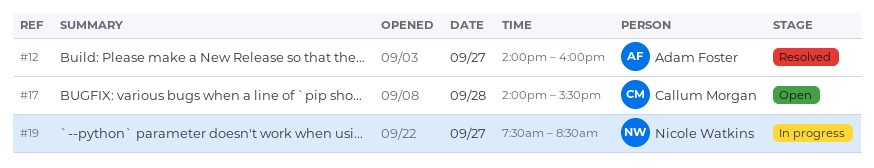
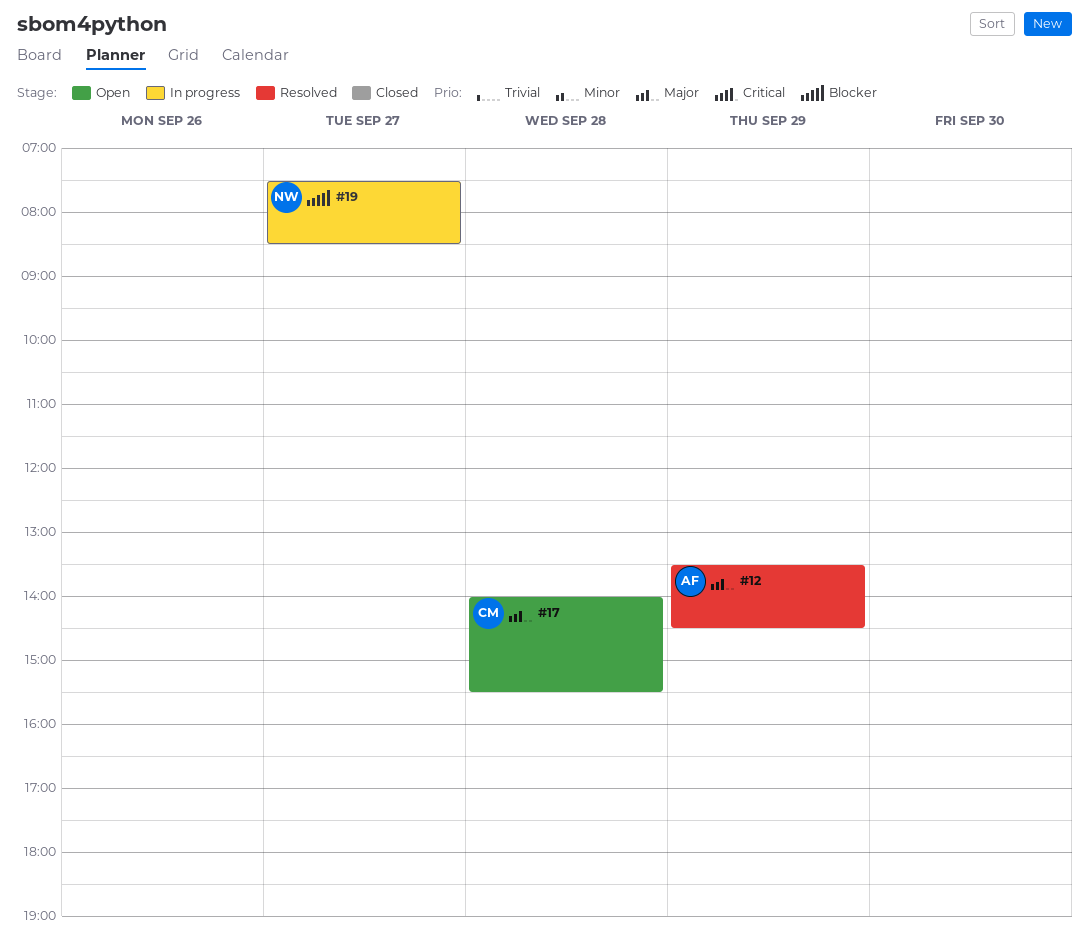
#12, day: Sep 27 -> Sep 29
#12, begins: 14:00 -> 13:30
#12, ends: 16:00 -> 14:30

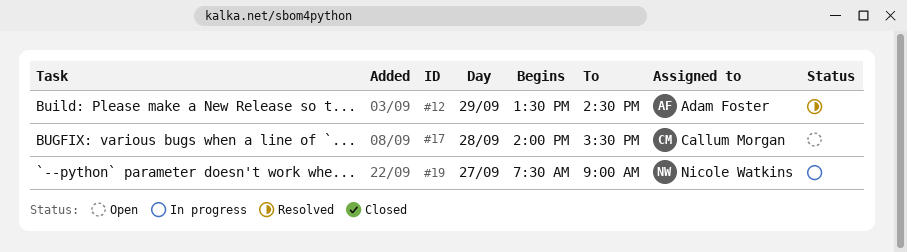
#19, ends: 08:30 -> 09:00

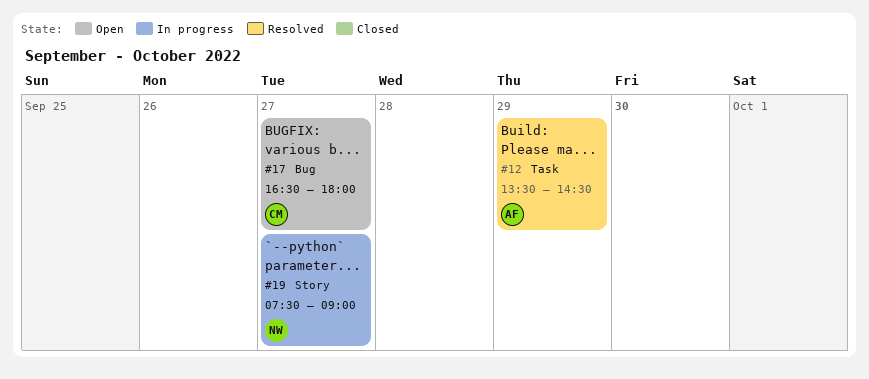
#17, day: Sep 28 -> Sep 27
#17, begins: 14:00 -> 16:30
#17, ends: 15:30 -> 18:00

